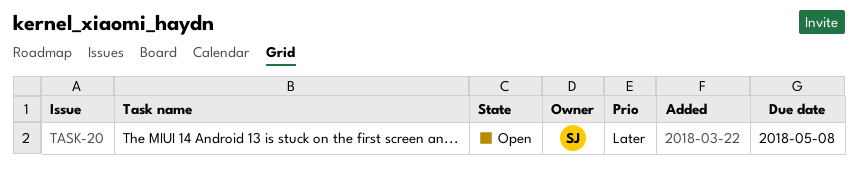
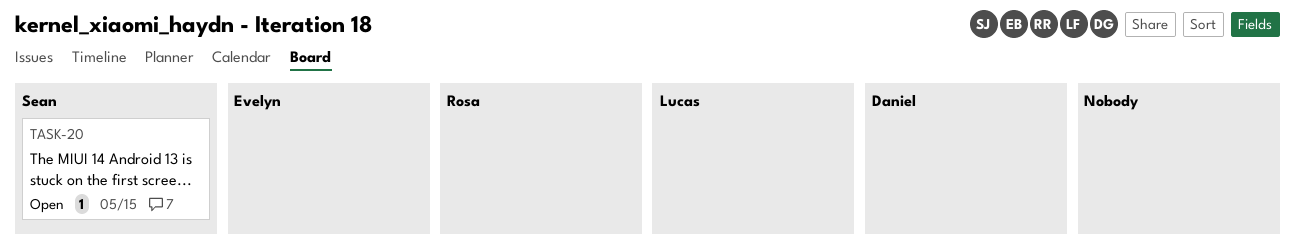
TASK-20, due: May 8 -> May 15

